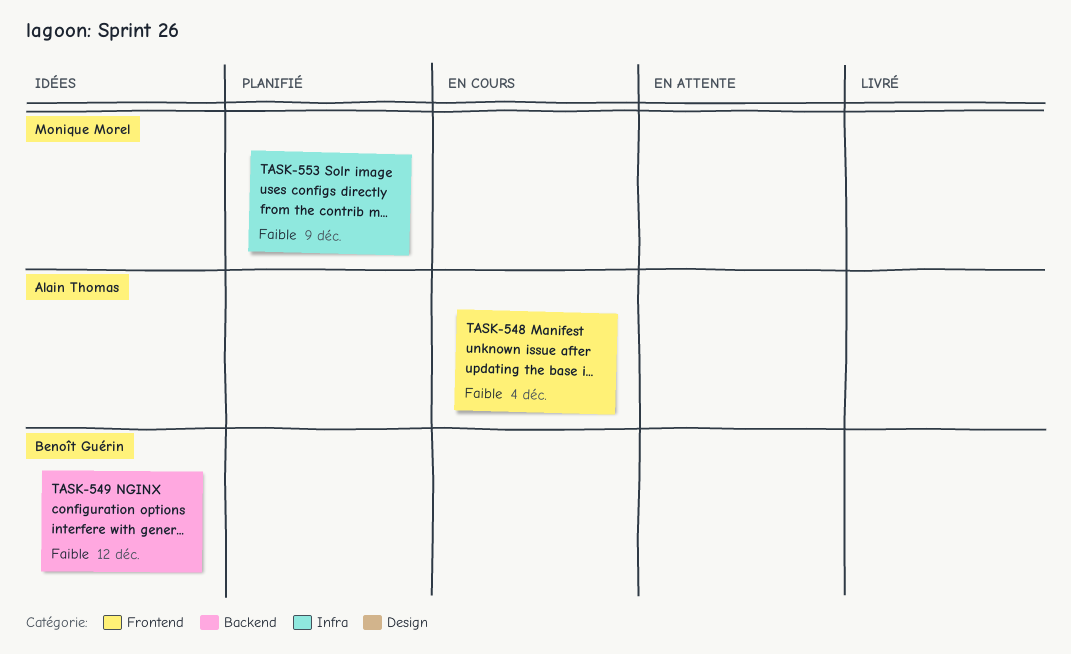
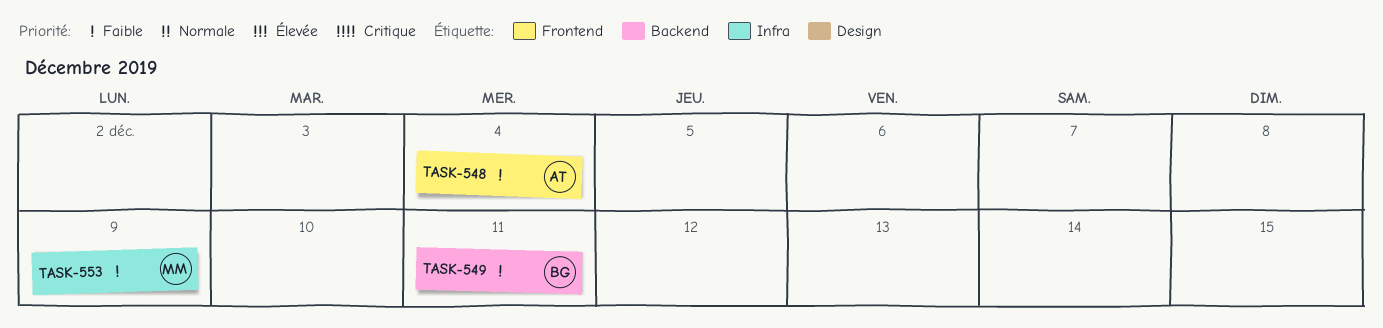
TASK-549, due: Dec 12 -> Dec 11

